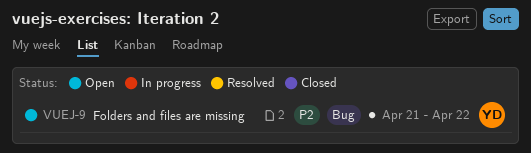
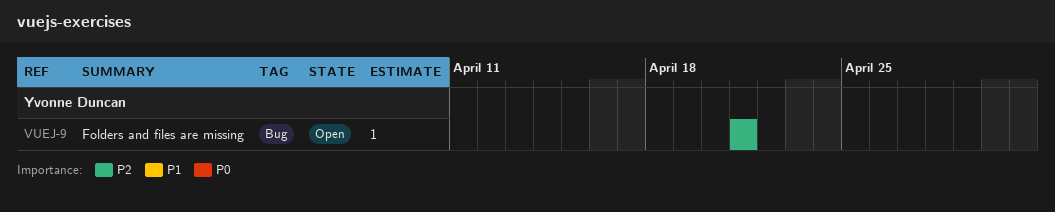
VUEJ-9, due: Apr 22 -> Apr 21

